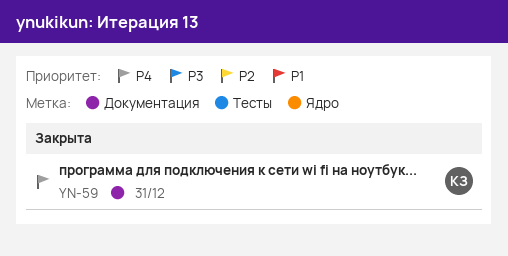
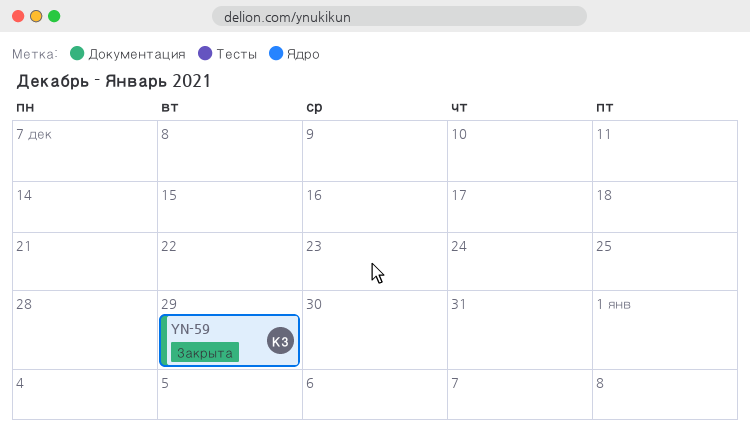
YN-59, due: Dec 31 -> Dec 29

